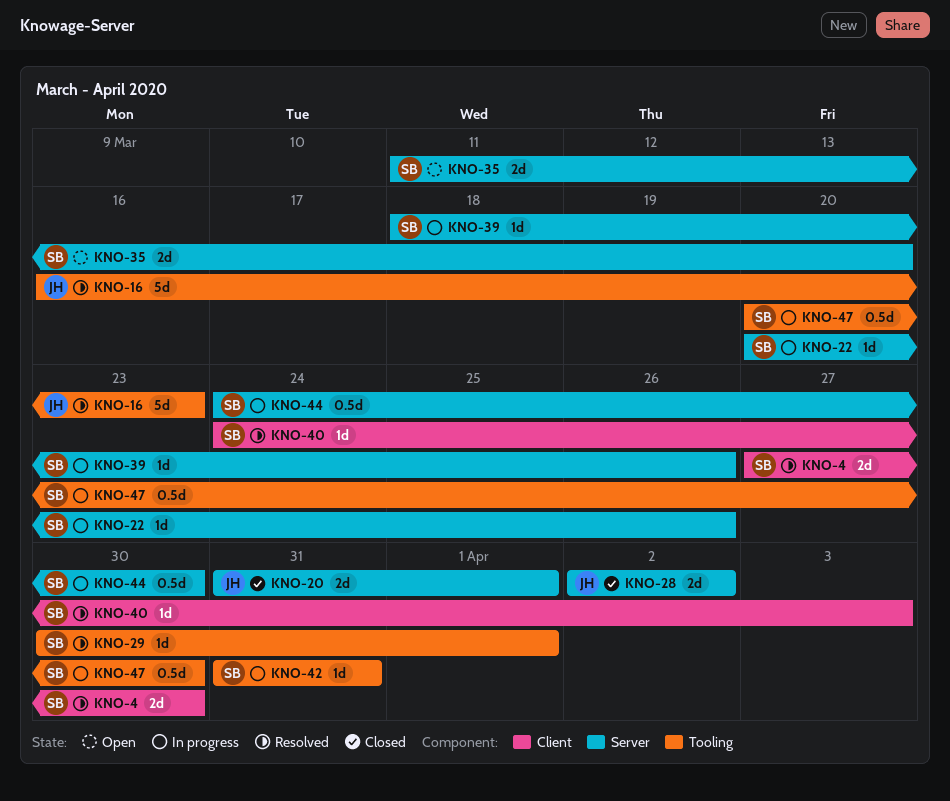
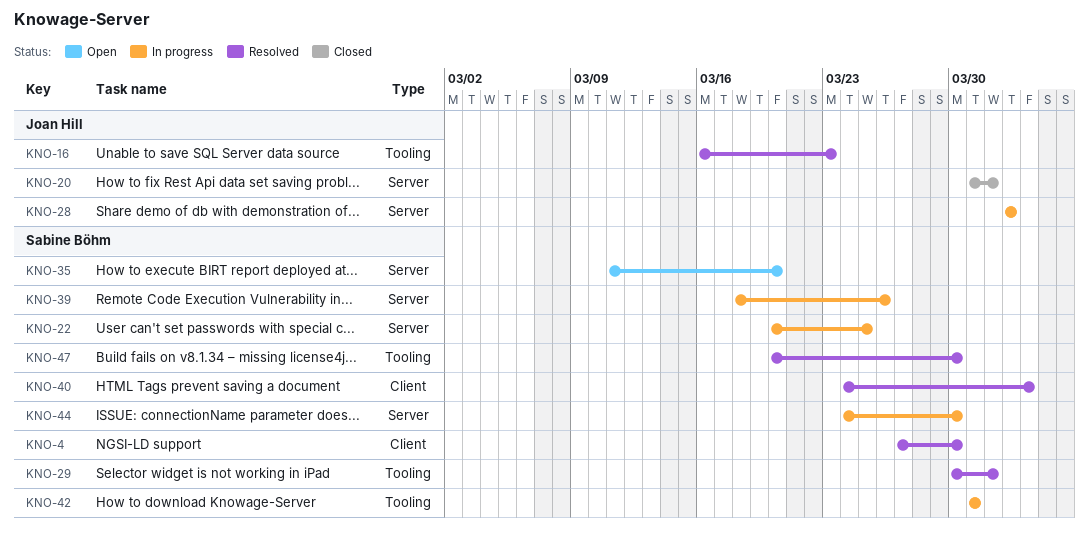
KNO-22, due: Mar 26 -> Mar 25
KNO-28, status: Closed -> In progress
KNO-47, status: In progress -> Resolved

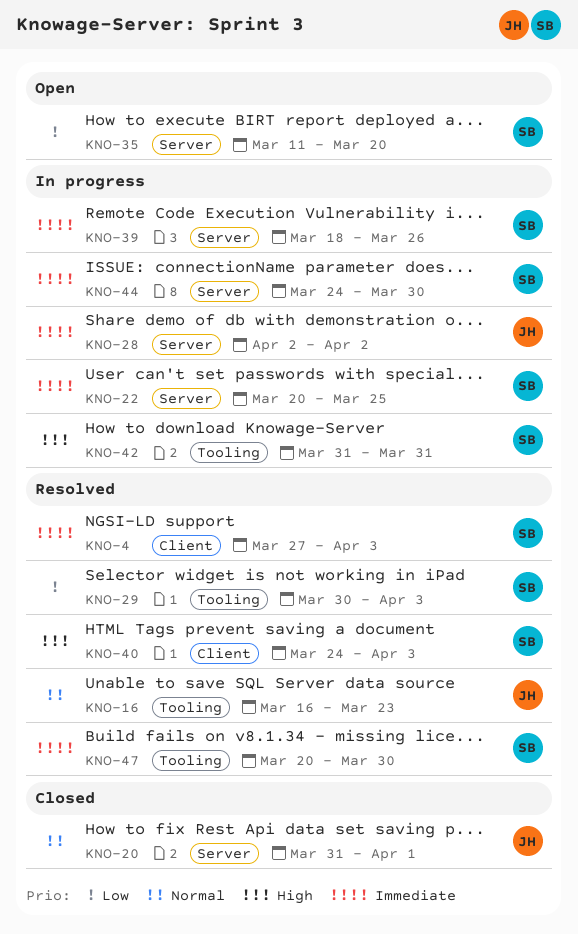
KNO-4, due: Mar 30 -> Apr 3
KNO-29, due: Apr 1 -> Apr 3

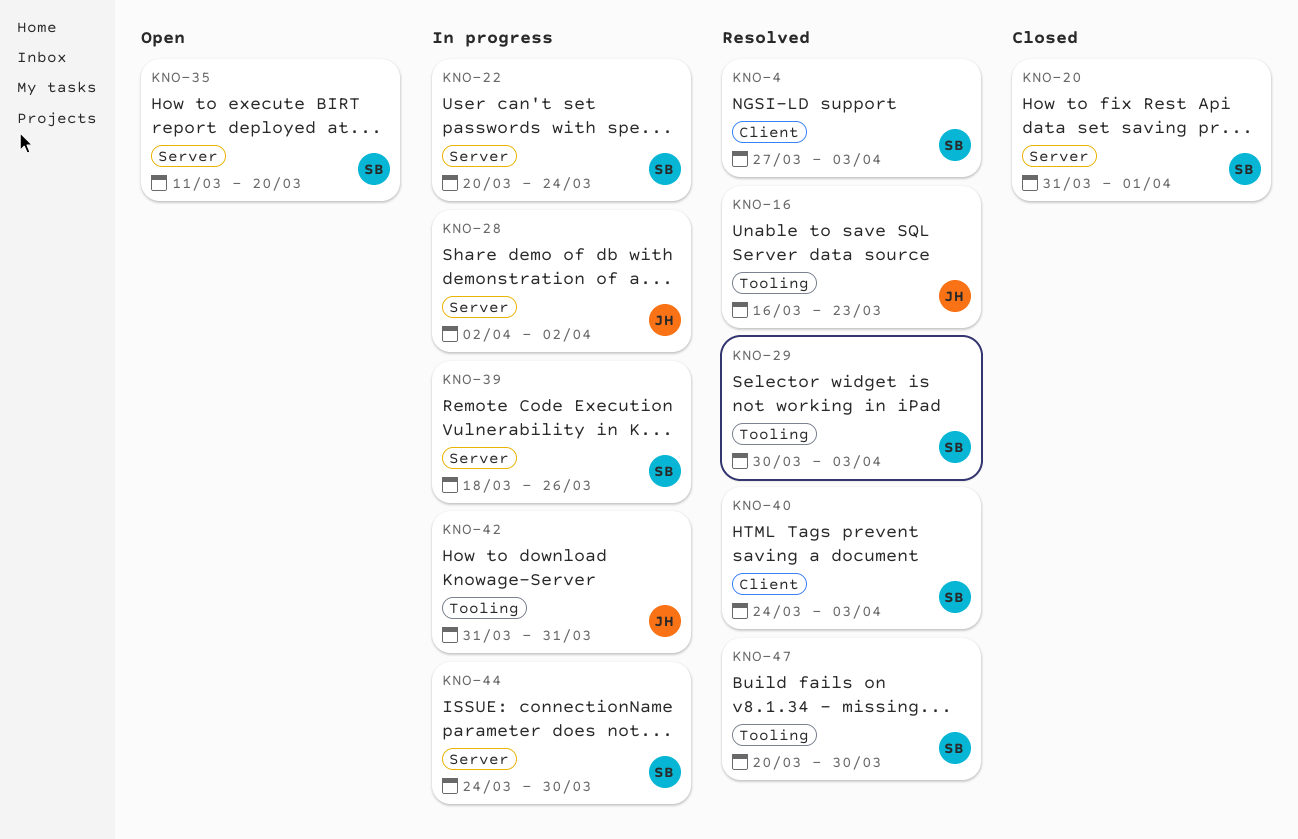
KNO-20, owner: JH -> SB
KNO-22, due: Mar 25 -> Mar 24
KNO-42, owner: SB -> JH

